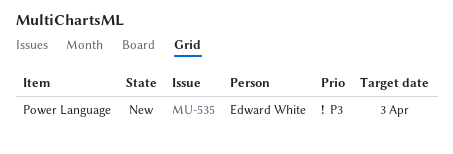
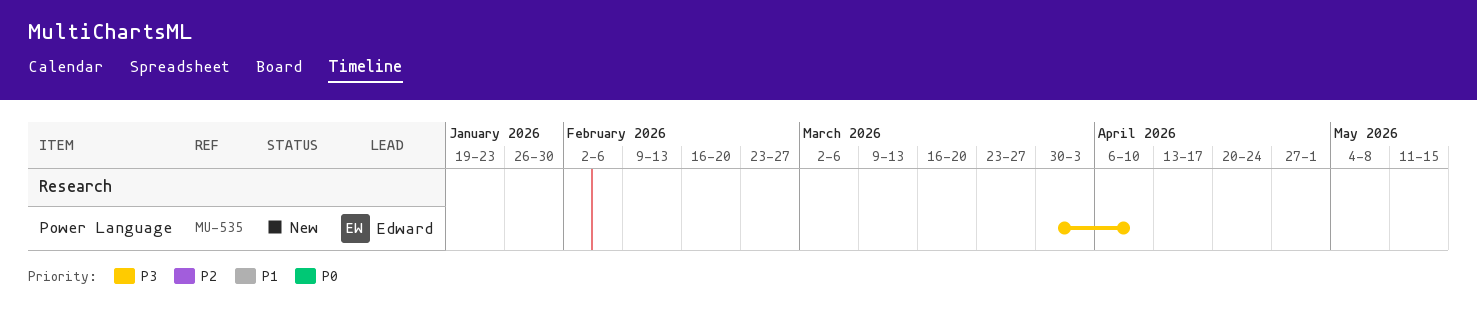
MU-535, due: Apr 3 -> Apr 10

